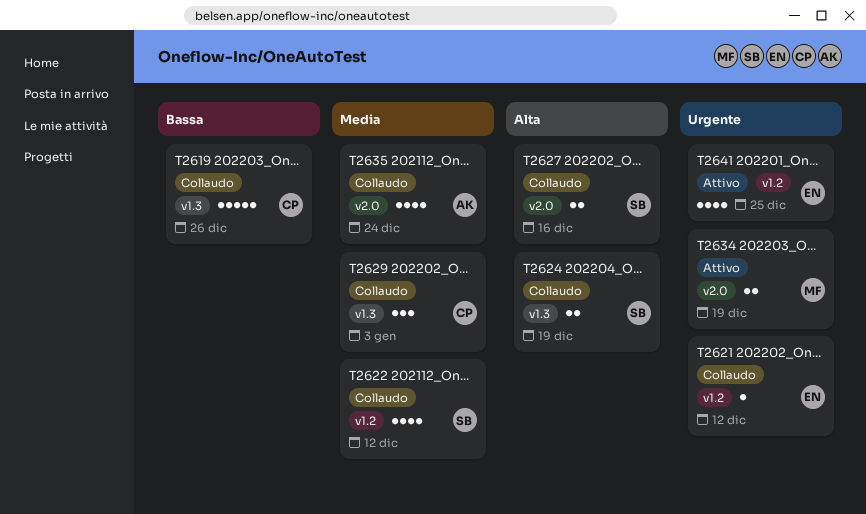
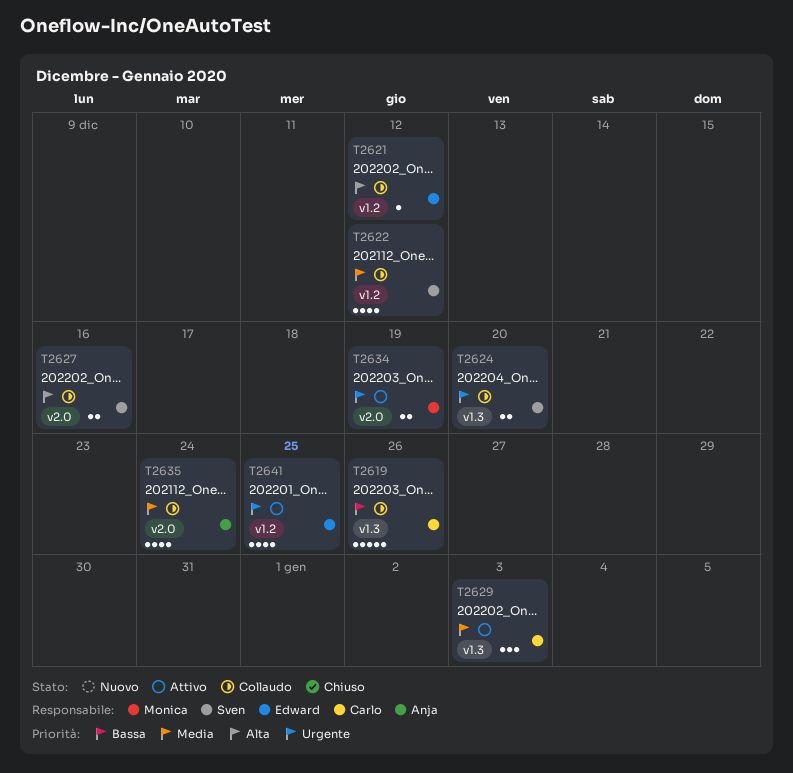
T2621, priority: Urgente -> Alta
T2624, priority: Alta -> Urgente
T2624, due: Dec 19 -> Dec 20
T2629, status: Collaudo -> Attivo

